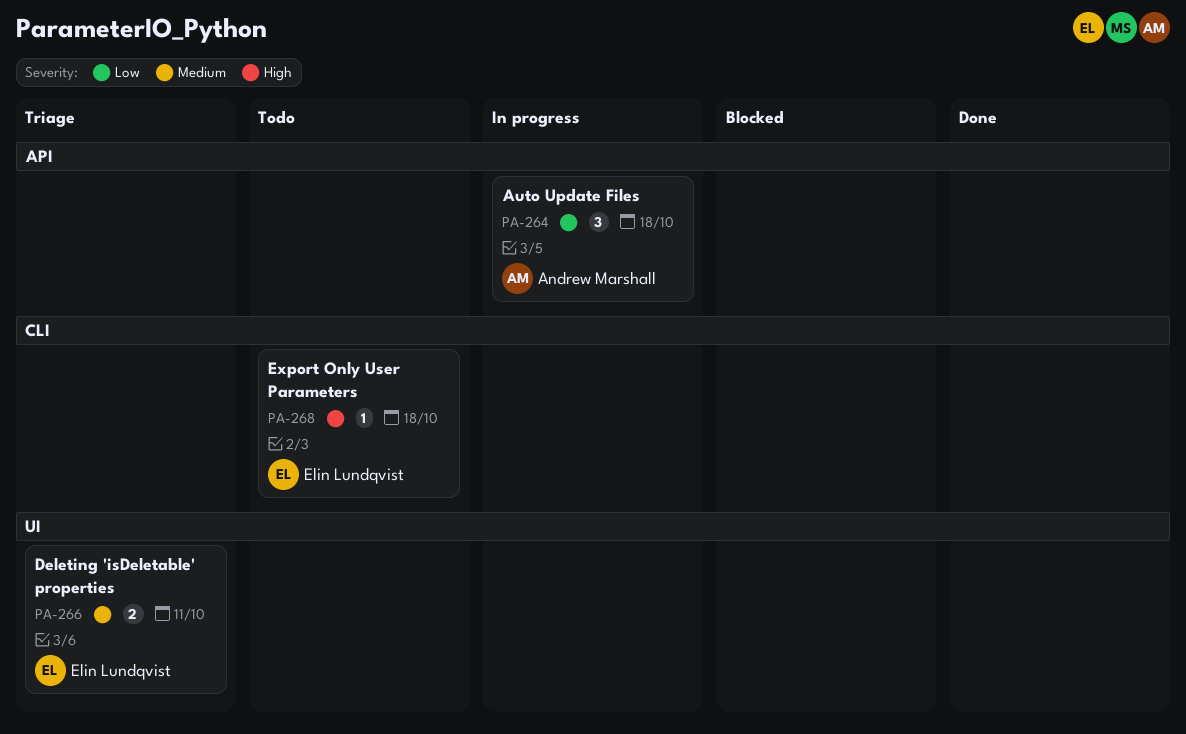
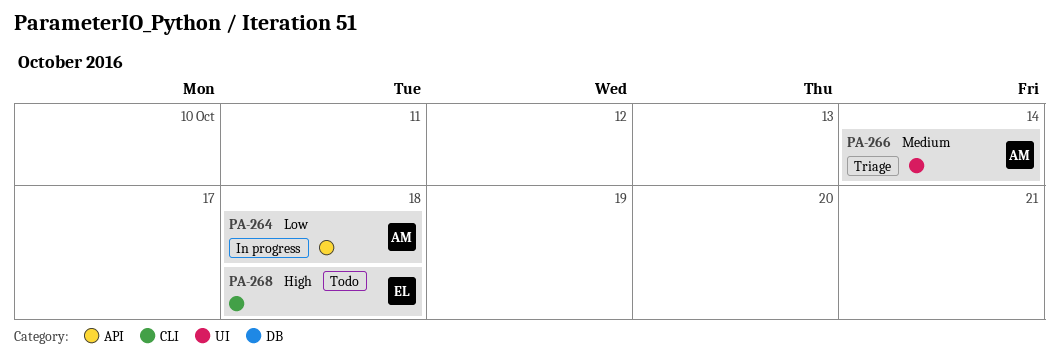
PA-266, owner: Elin Lundqvist -> Andrew Marshall
PA-266, due: Oct 11 -> Oct 14

